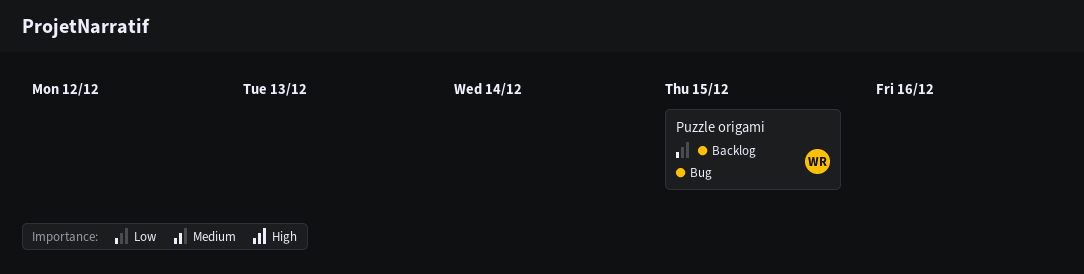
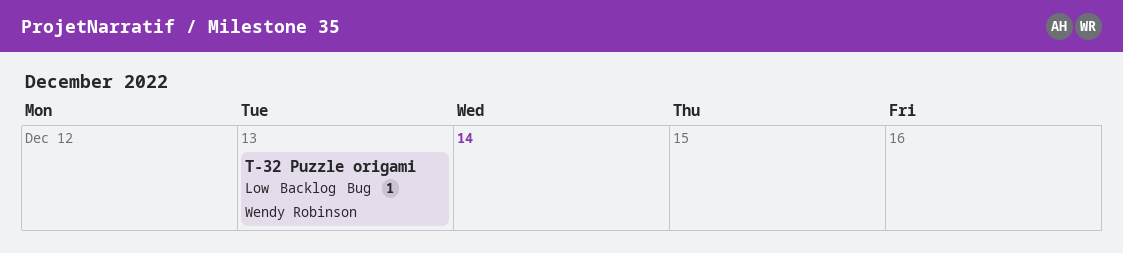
Puzzle origami, due: Dec 15 -> Dec 13

